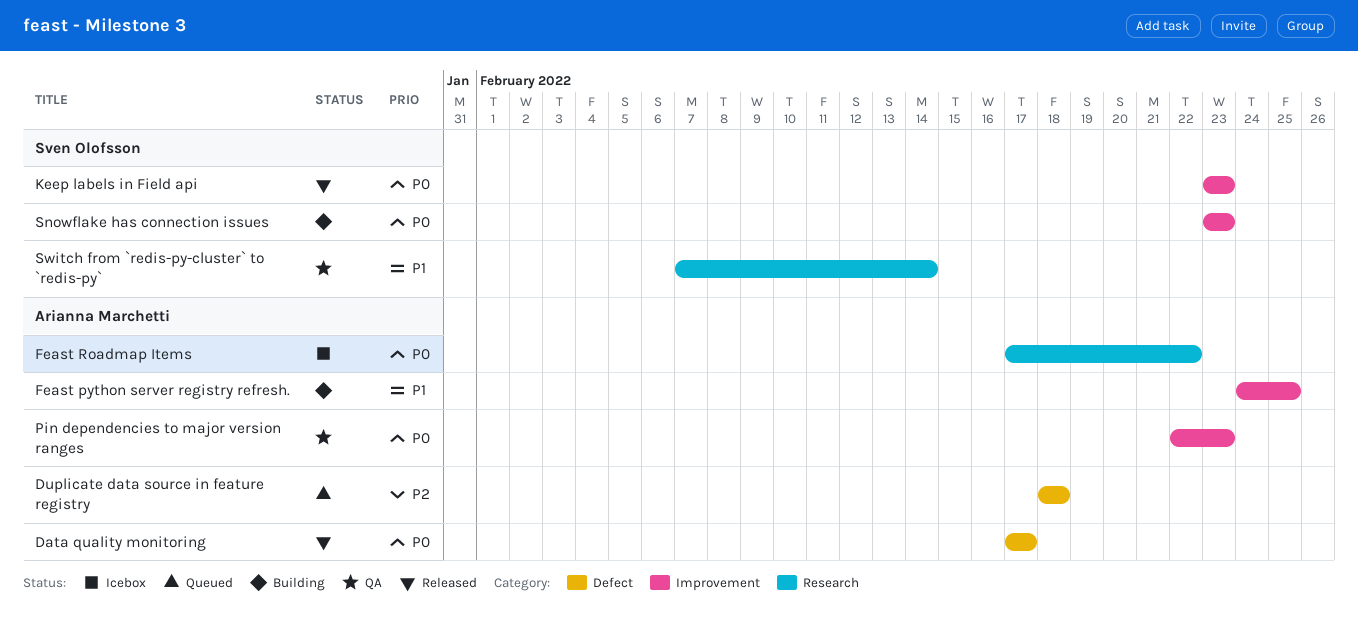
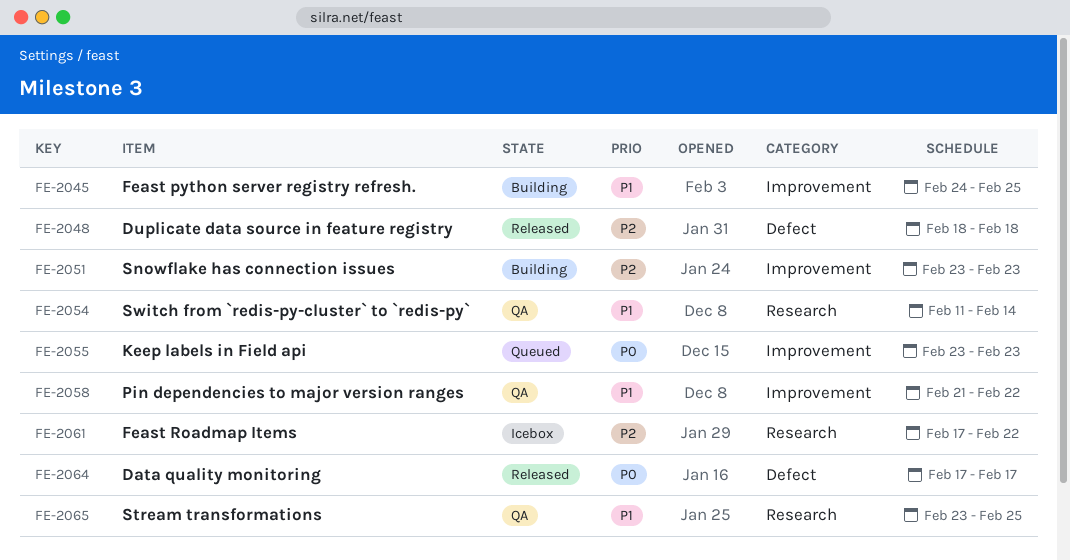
Duplicate data source in feature registry, status: Queued -> Released
Feast Roadmap Items, priority: P0 -> P2
Keep labels in Field api, status: Released -> Queued
Pin dependencies to major version ranges, priority: P0 -> P1
Pin dependencies to major version ranges, start: Feb 22 -> Feb 21
Pin dependencies to major version ranges, due: Feb 23 -> Feb 22
Snowflake has connection issues, priority: P0 -> P2
Stream transformations: none -> present
Switch from `redis-py-cluster` to `redis-py`, start: Feb 7 -> Feb 11

